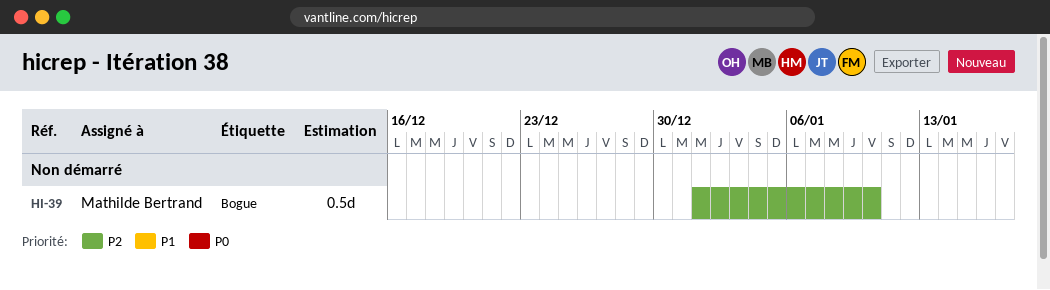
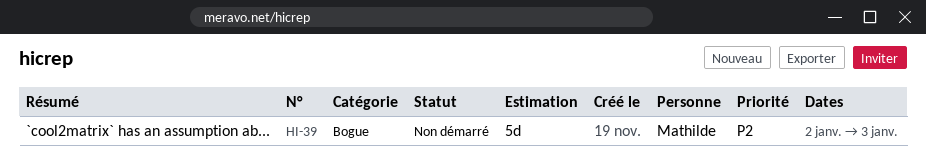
HI-39, estimate: 0.5d -> 5d
HI-39, start: Jan 1 -> Jan 2
HI-39, due: Jan 10 -> Jan 3

